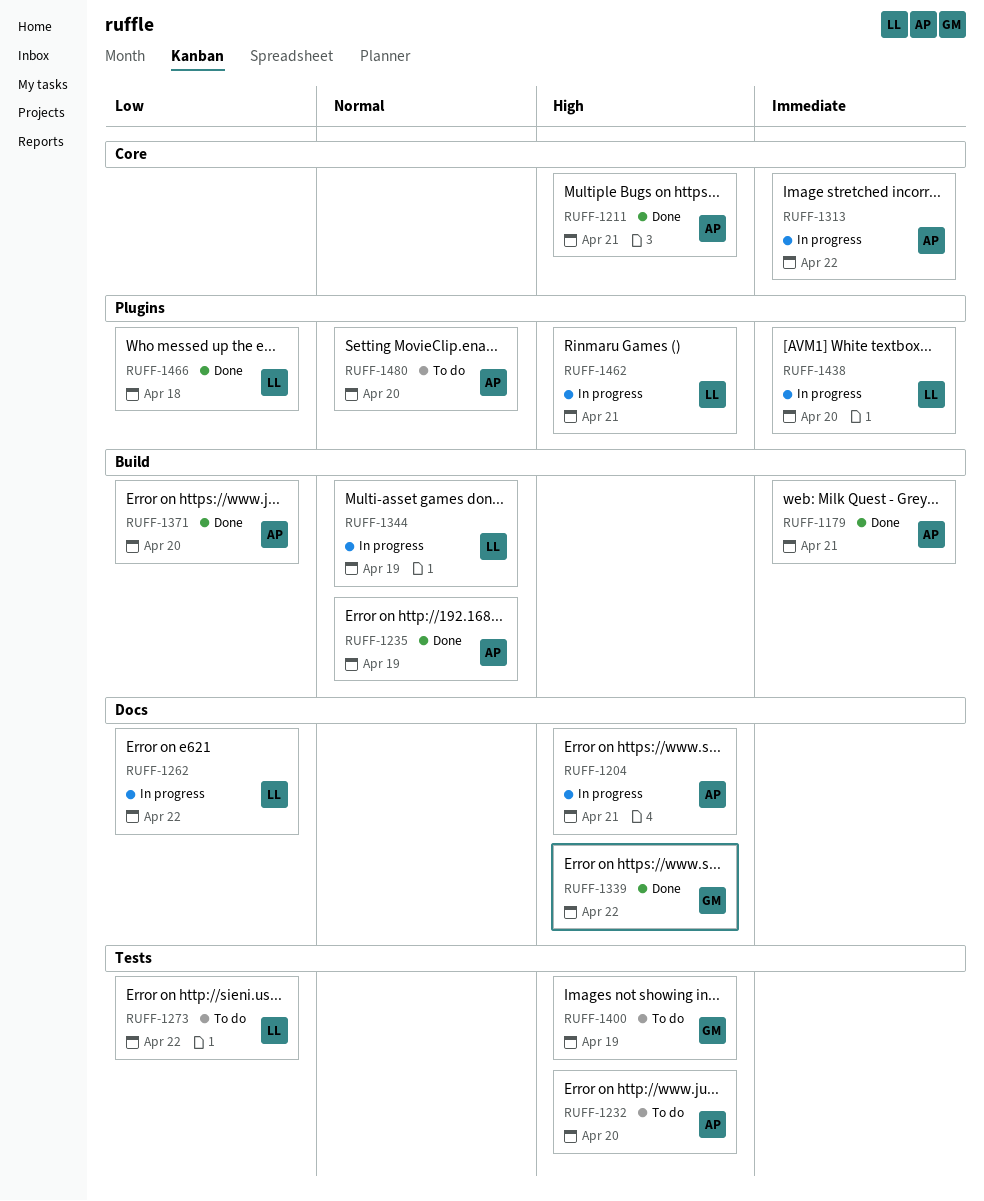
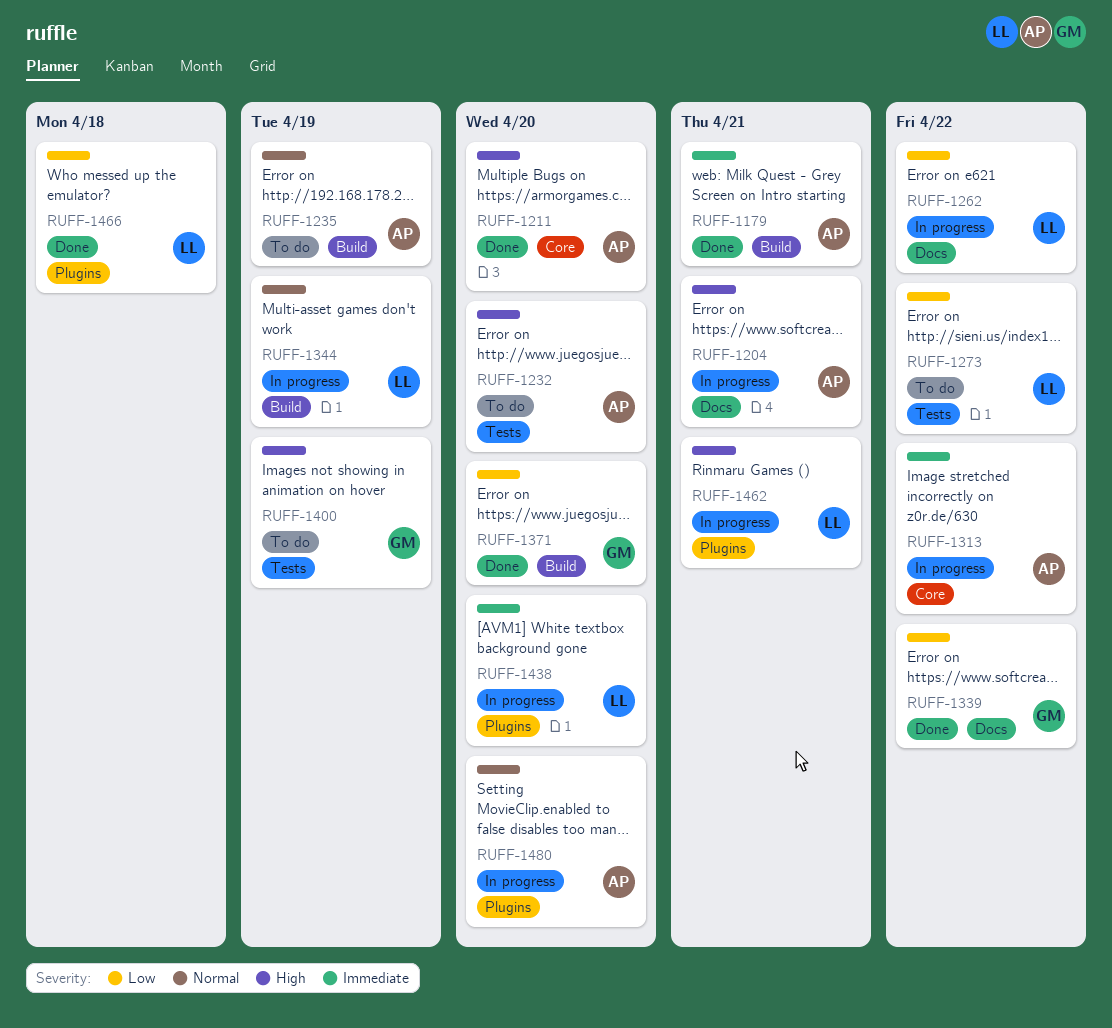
RUFF-1211, due: Apr 21 -> Apr 20
RUFF-1235, status: Done -> To do
RUFF-1339, priority: High -> Low
RUFF-1371, owner: AP -> GM
RUFF-1480, status: To do -> In progress

